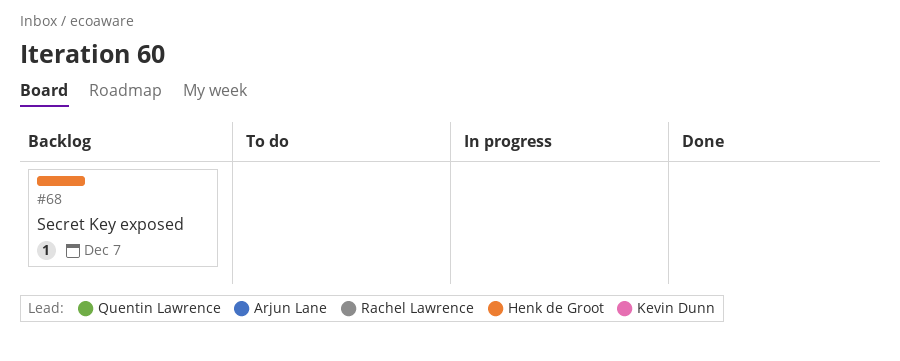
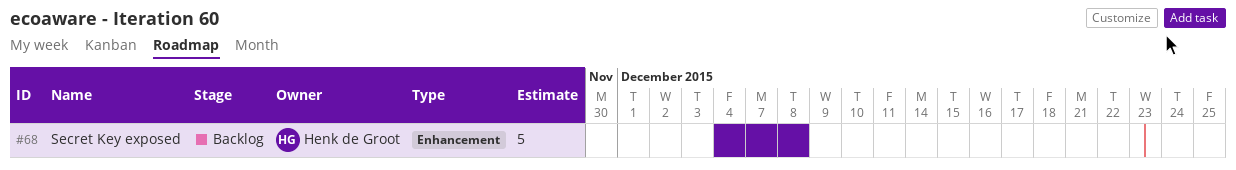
#68, estimate: 1 -> 5
#68, due: Dec 7 -> Dec 8

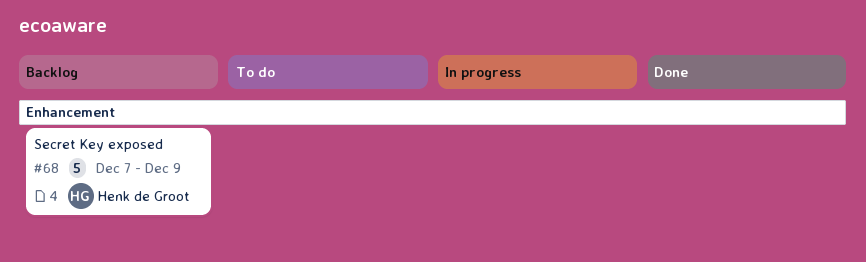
#68, start: Dec 4 -> Dec 7
#68, due: Dec 8 -> Dec 9

